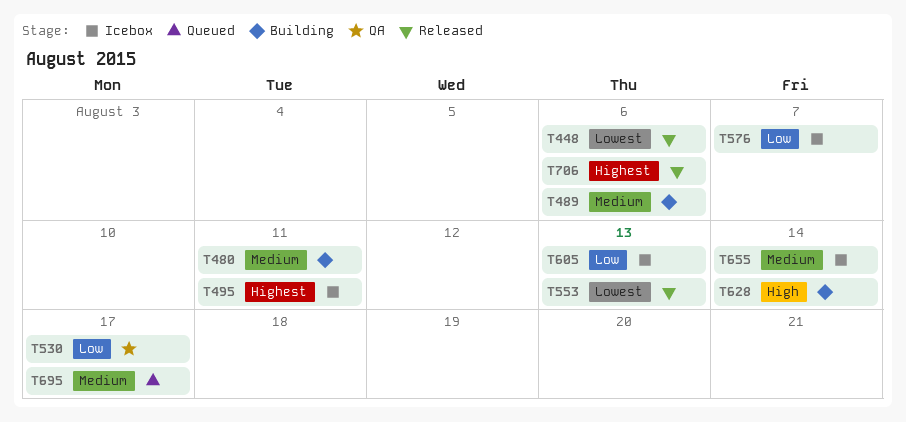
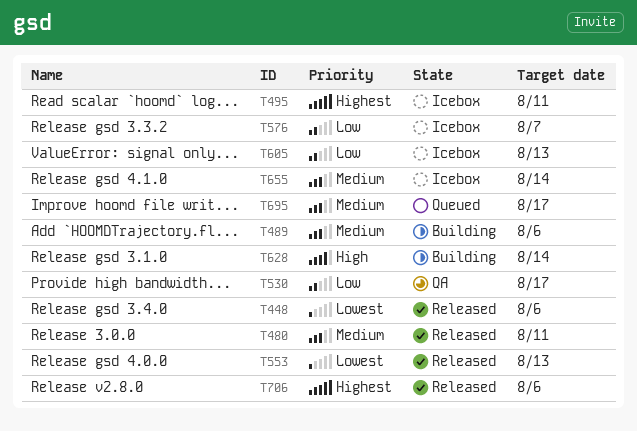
T480, status: Building -> Released

